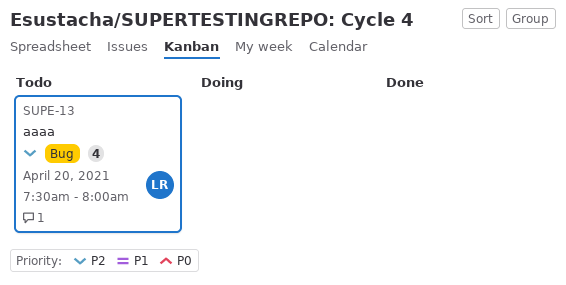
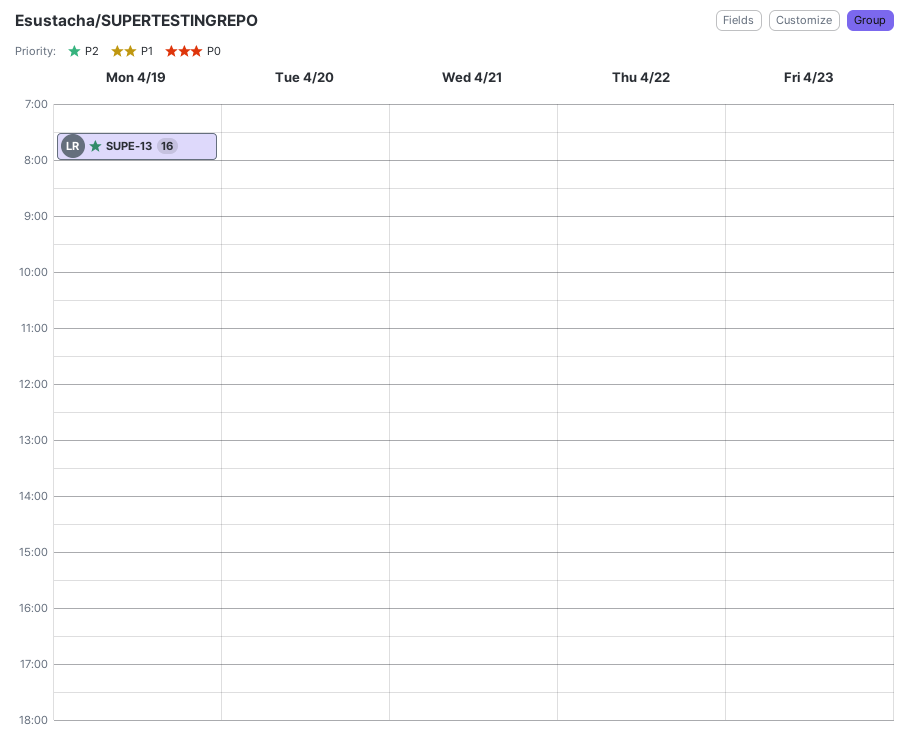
SUPE-13, estimate: 4 -> 16
SUPE-13, day: Apr 20 -> Apr 19

